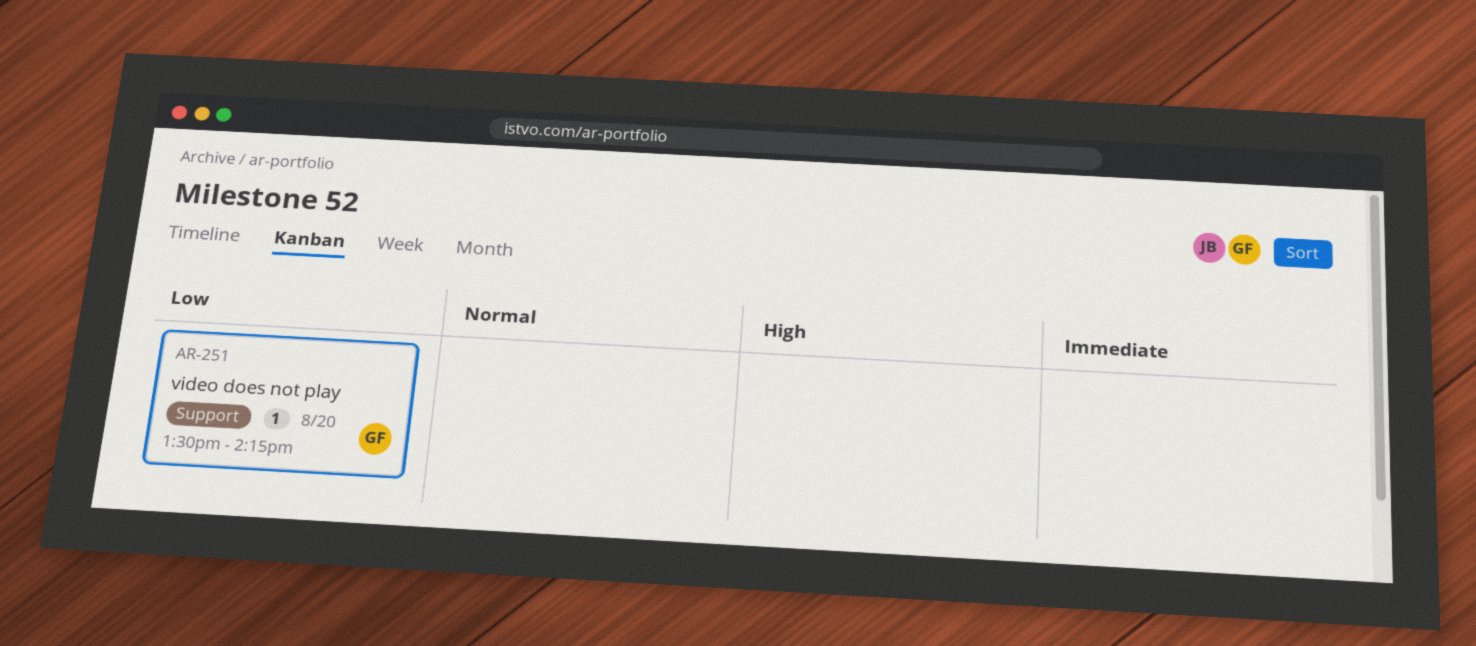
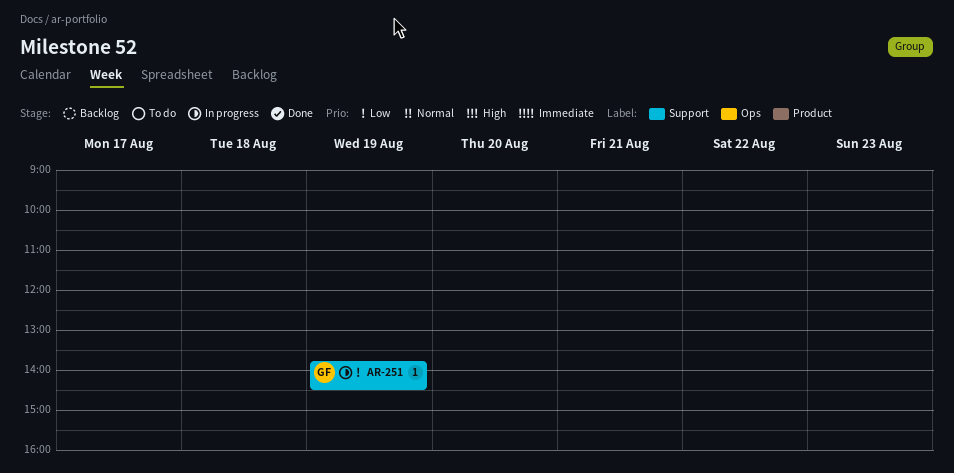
AR-251, day: Aug 20 -> Aug 19
AR-251, begins: 13:30 -> 13:45
AR-251, ends: 14:15 -> 14:30

